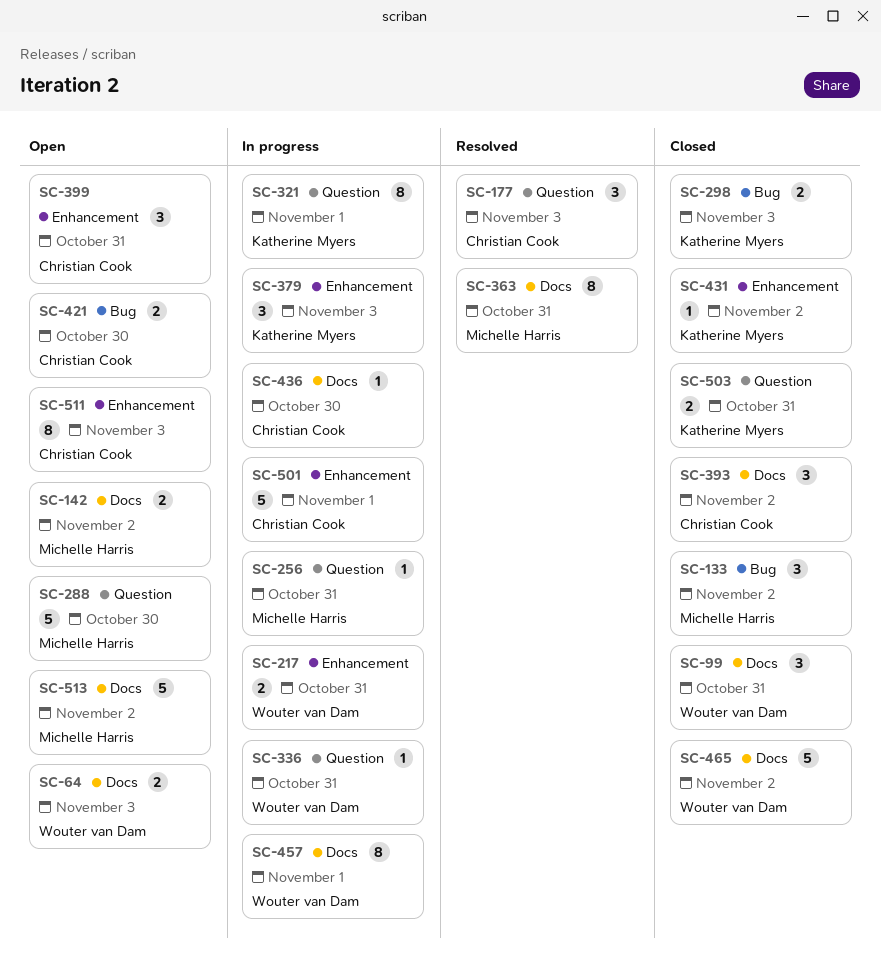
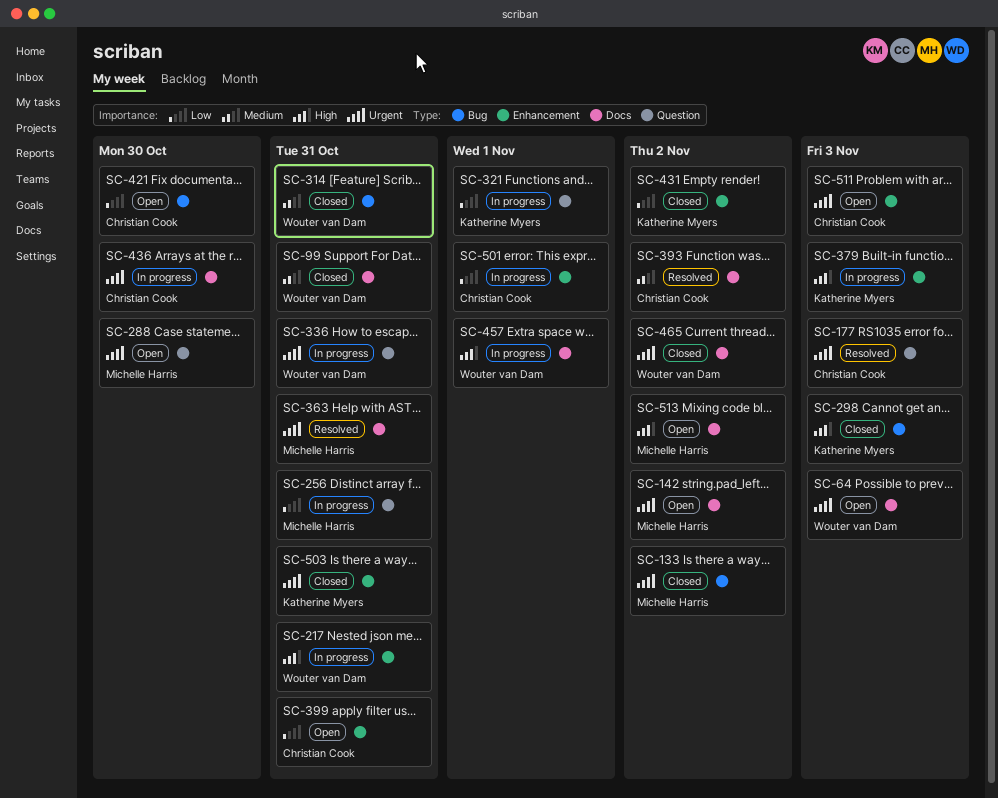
SC-314: none -> present
SC-393, status: Closed -> Resolved
SC-503, label: Question -> Enhancement

